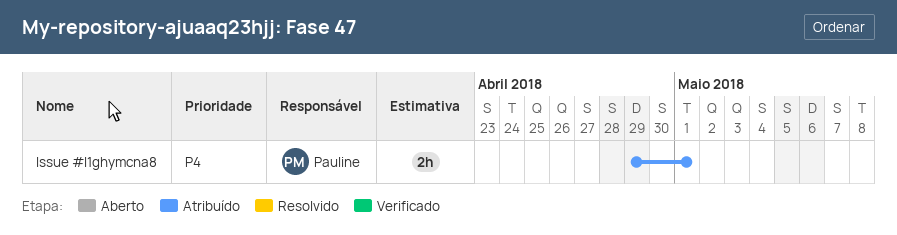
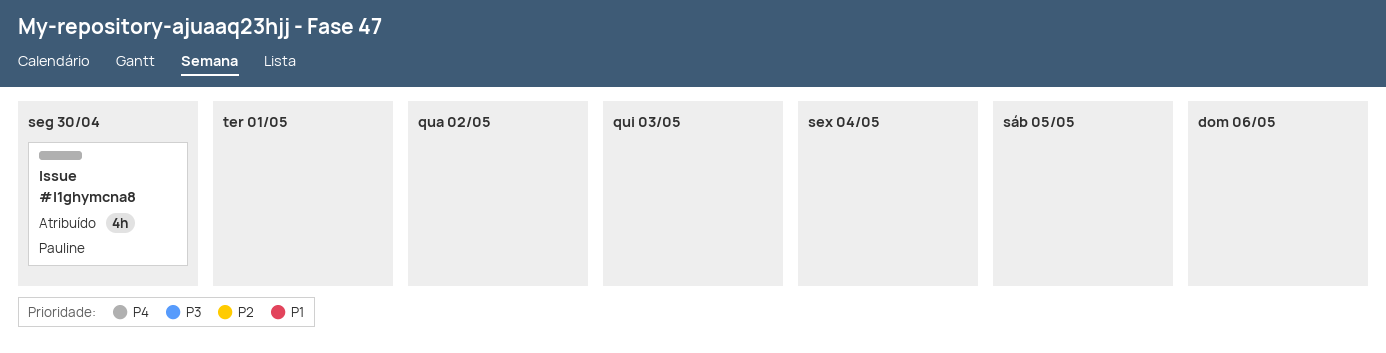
Issue #l1ghymcna8, estimate: 2h -> 4h
Issue #l1ghymcna8, due: May 1 -> Apr 30

